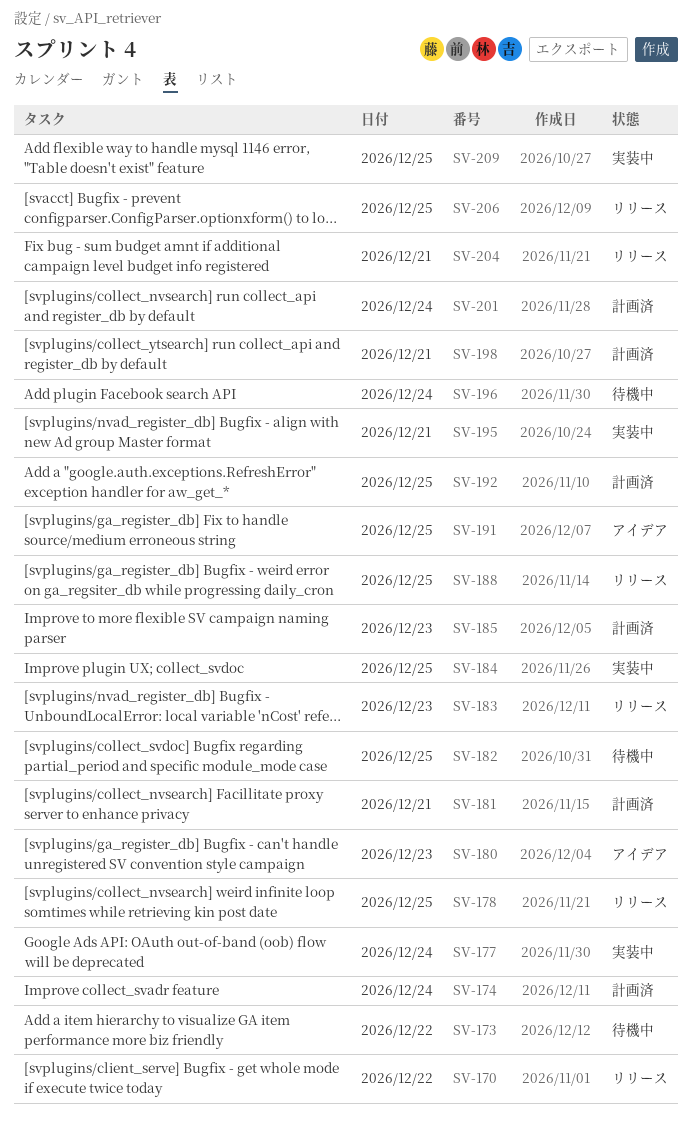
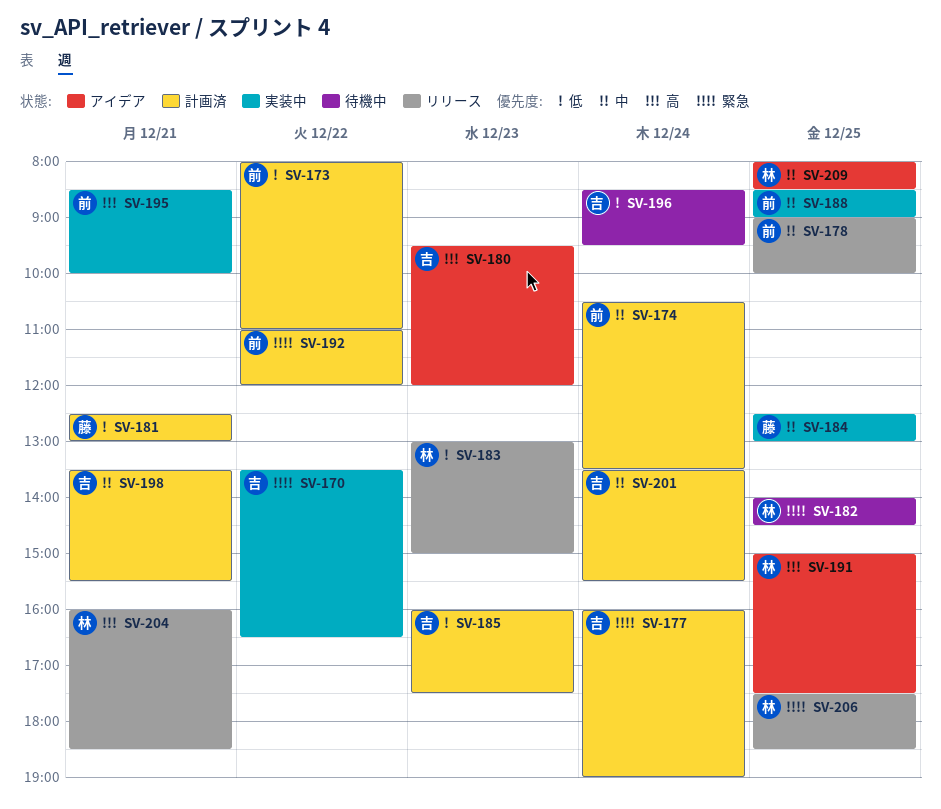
SV-170, status: リリース -> 実装中
SV-173, status: 待機中 -> 計画済
SV-177, status: 実装中 -> 計画済
SV-188, status: リリース -> 実装中
SV-192, day: Dec 25 -> Dec 22
SV-209, status: 実装中 -> アイデア

